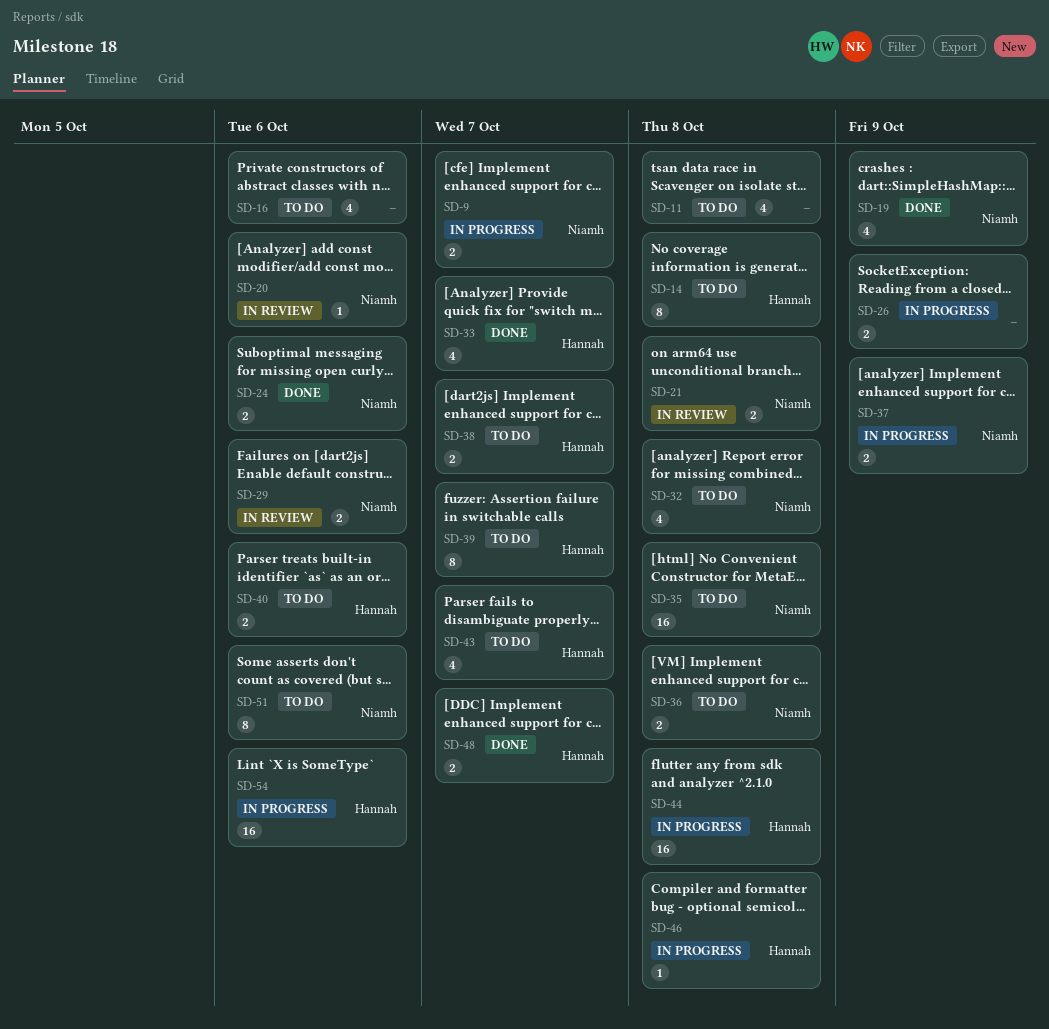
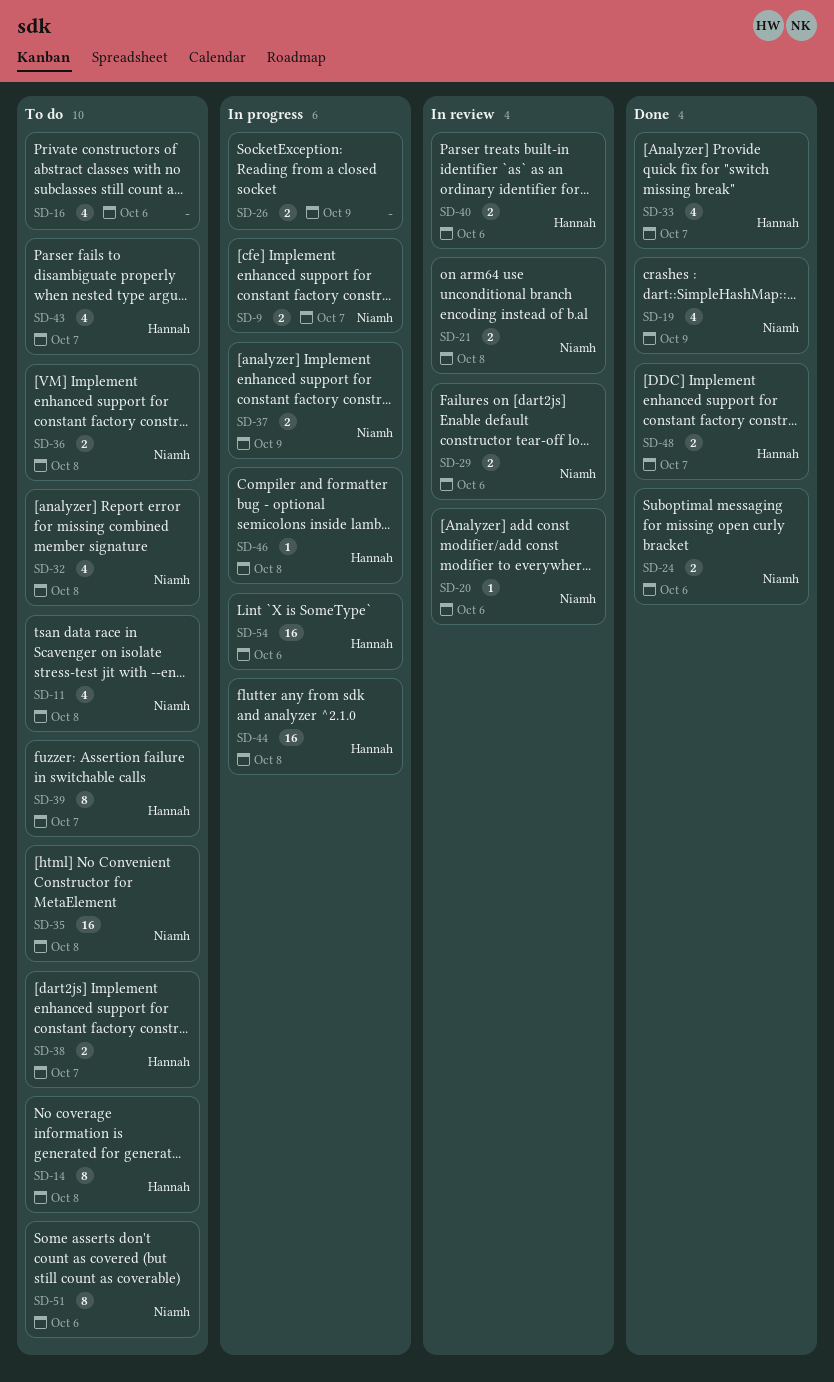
SD-11, owner: none -> Niamh
SD-40, status: To do -> In review

